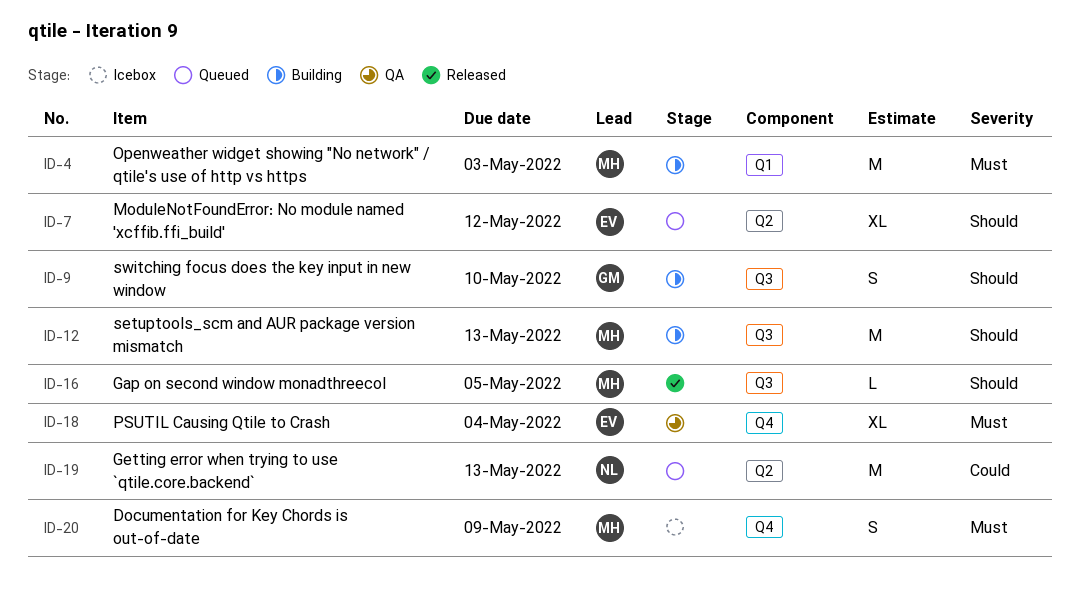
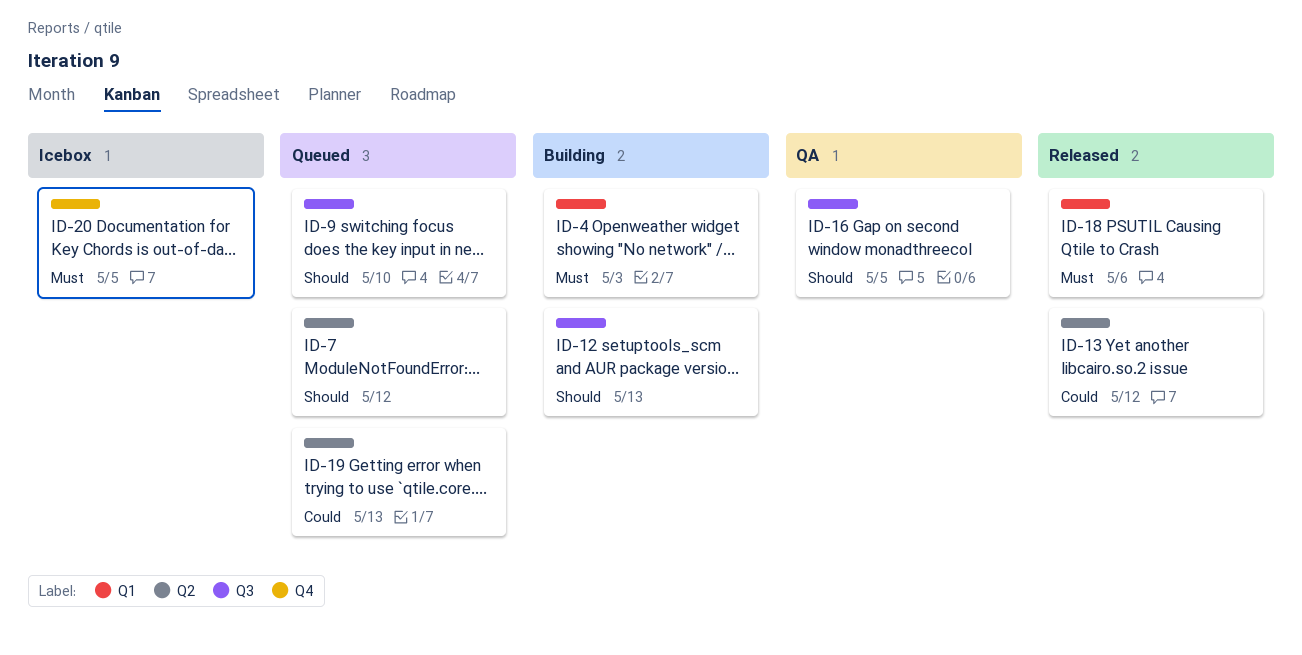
ID-9, status: Building -> Queued
ID-13: none -> present
ID-16, status: Released -> QA
ID-18, status: QA -> Released
ID-18, label: Q4 -> Q1
ID-18, due: May 4 -> May 6
ID-20, due: May 9 -> May 5

